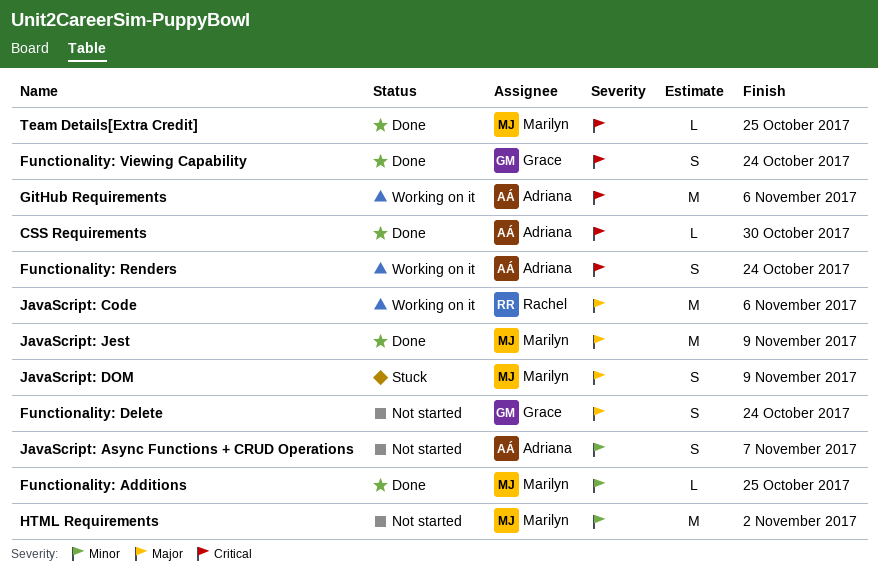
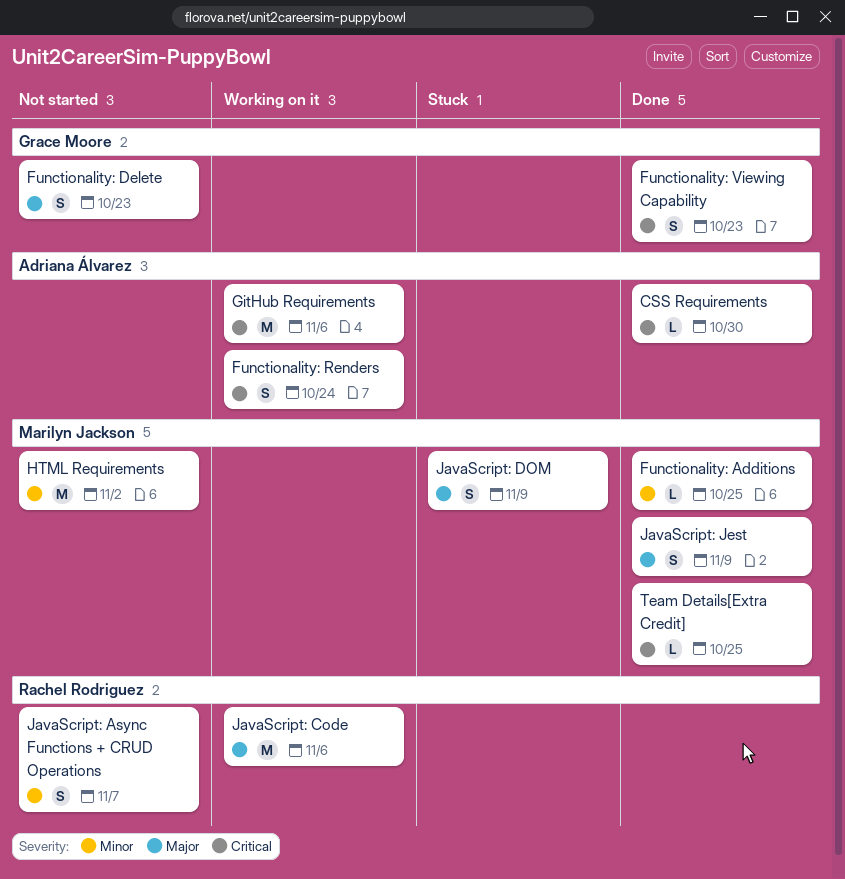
Functionality: Delete, due: Oct 24 -> Oct 23
Functionality: Viewing Capability, due: Oct 24 -> Oct 23
JavaScript: Async Functions + CRUD Operations, owner: Adriana Álvarez -> Rachel Rodriguez
JavaScript: Jest, estimate: M -> S

